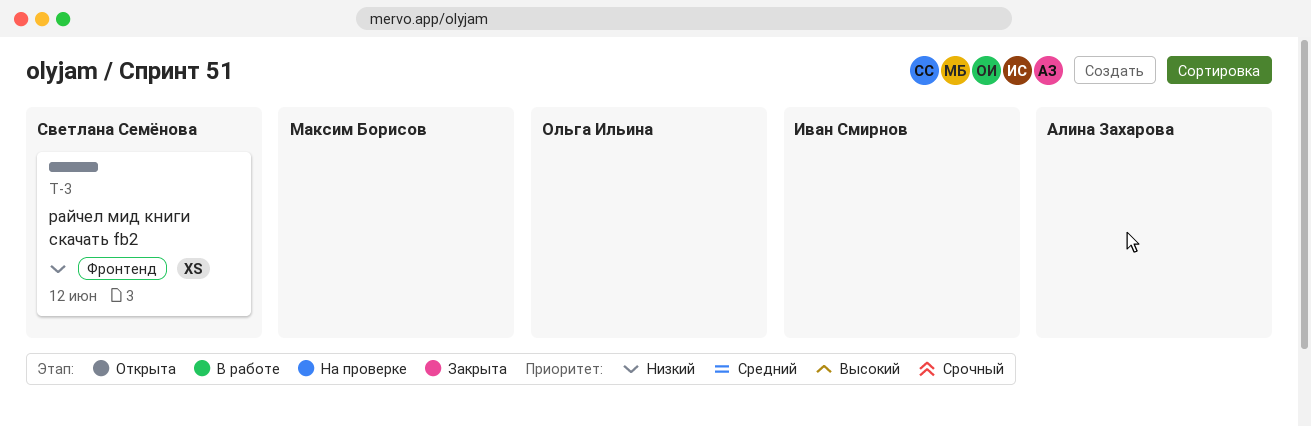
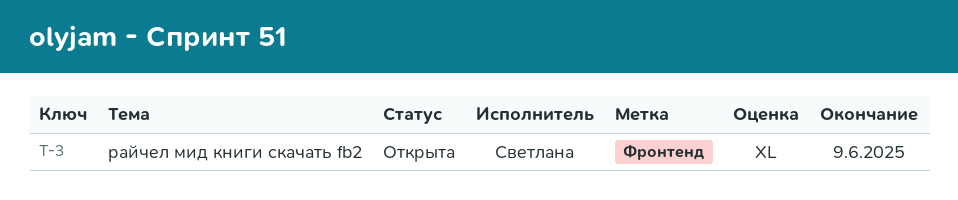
T-3, estimate: XS -> XL
T-3, due: Jun 12 -> Jun 9

